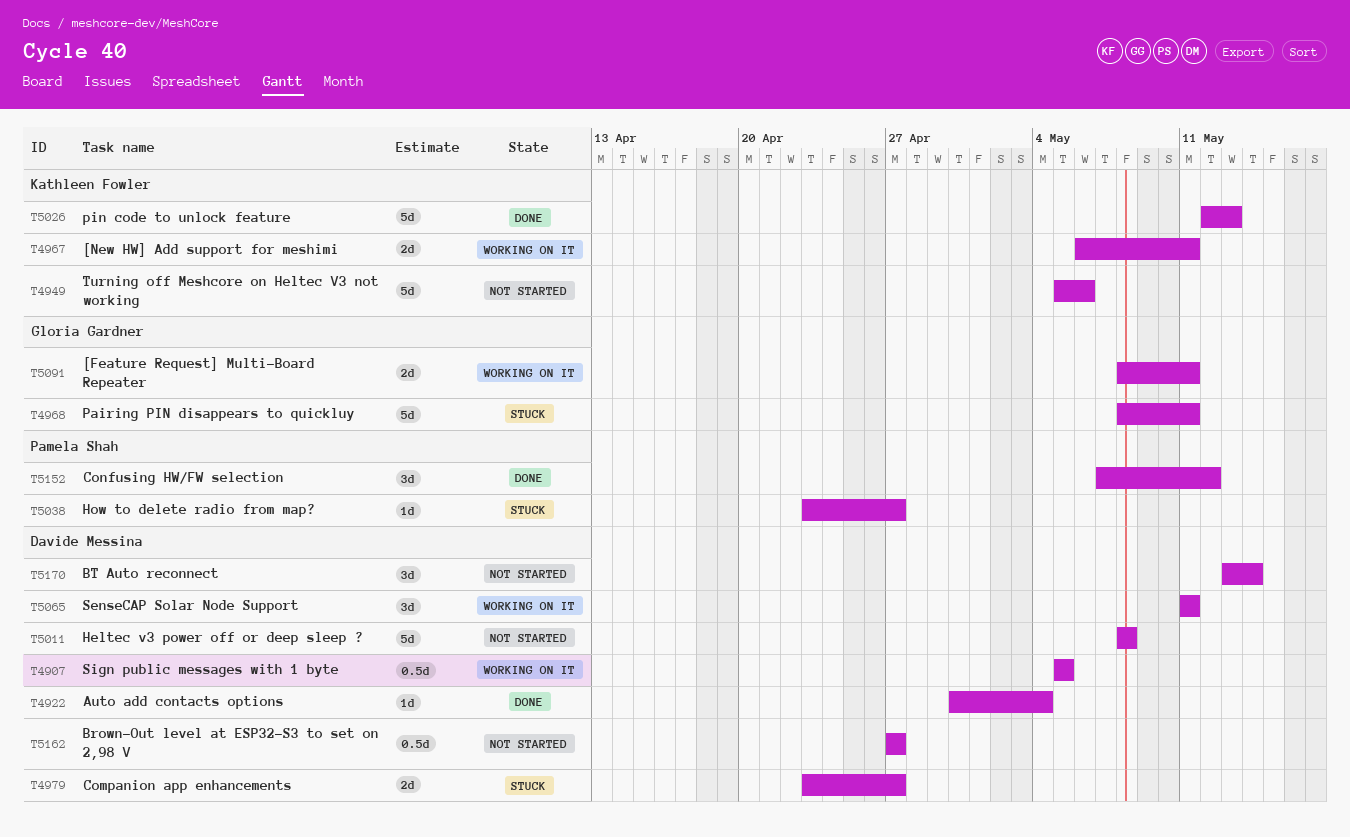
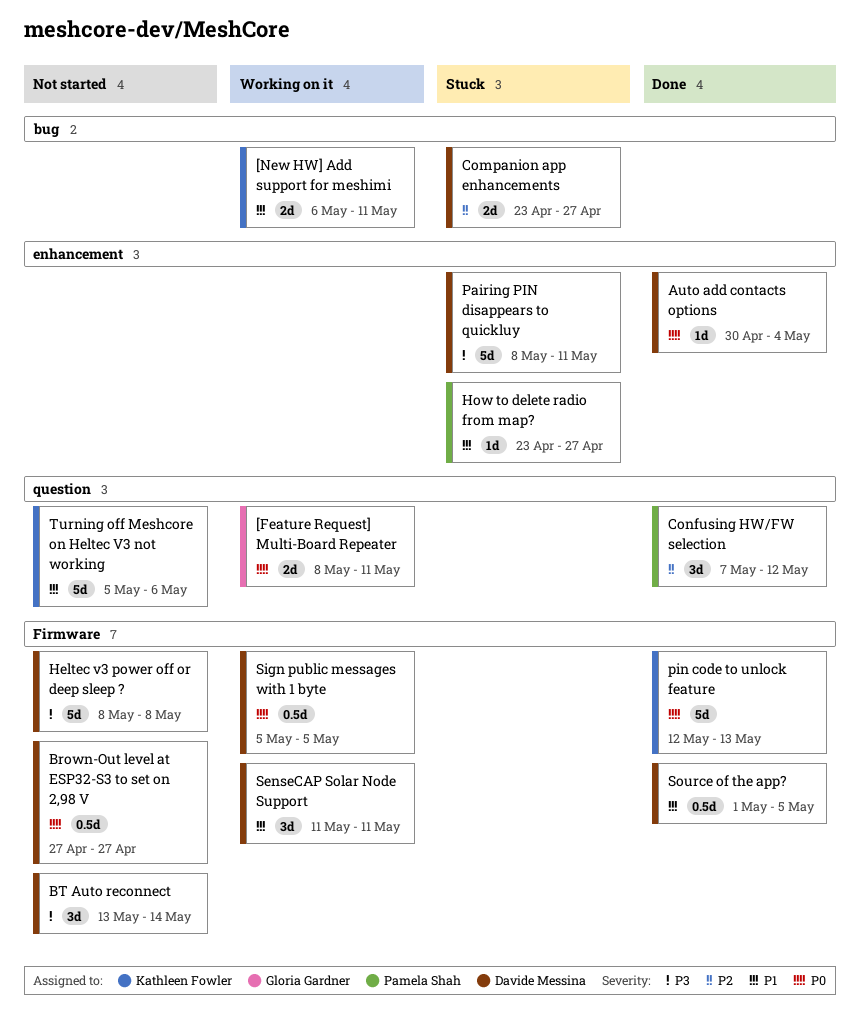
Pairing PIN disappears to quickluy, owner: Gloria Gardner -> Davide Messina
Source of the app?: none -> present

